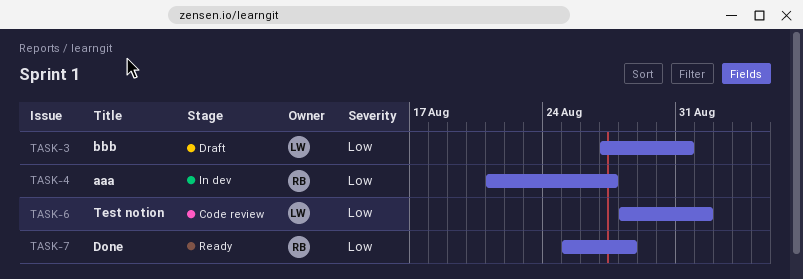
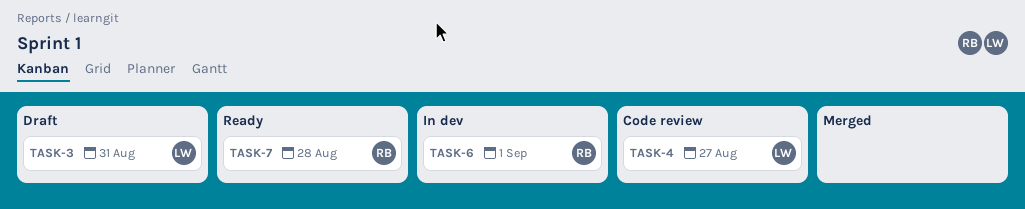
TASK-4, status: In dev -> Code review
TASK-4, owner: RB -> LW
TASK-6, status: Code review -> In dev
TASK-6, owner: LW -> RB

